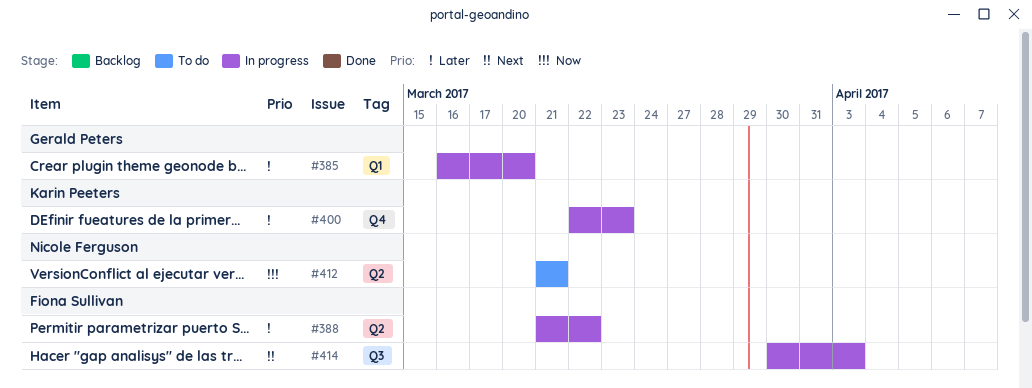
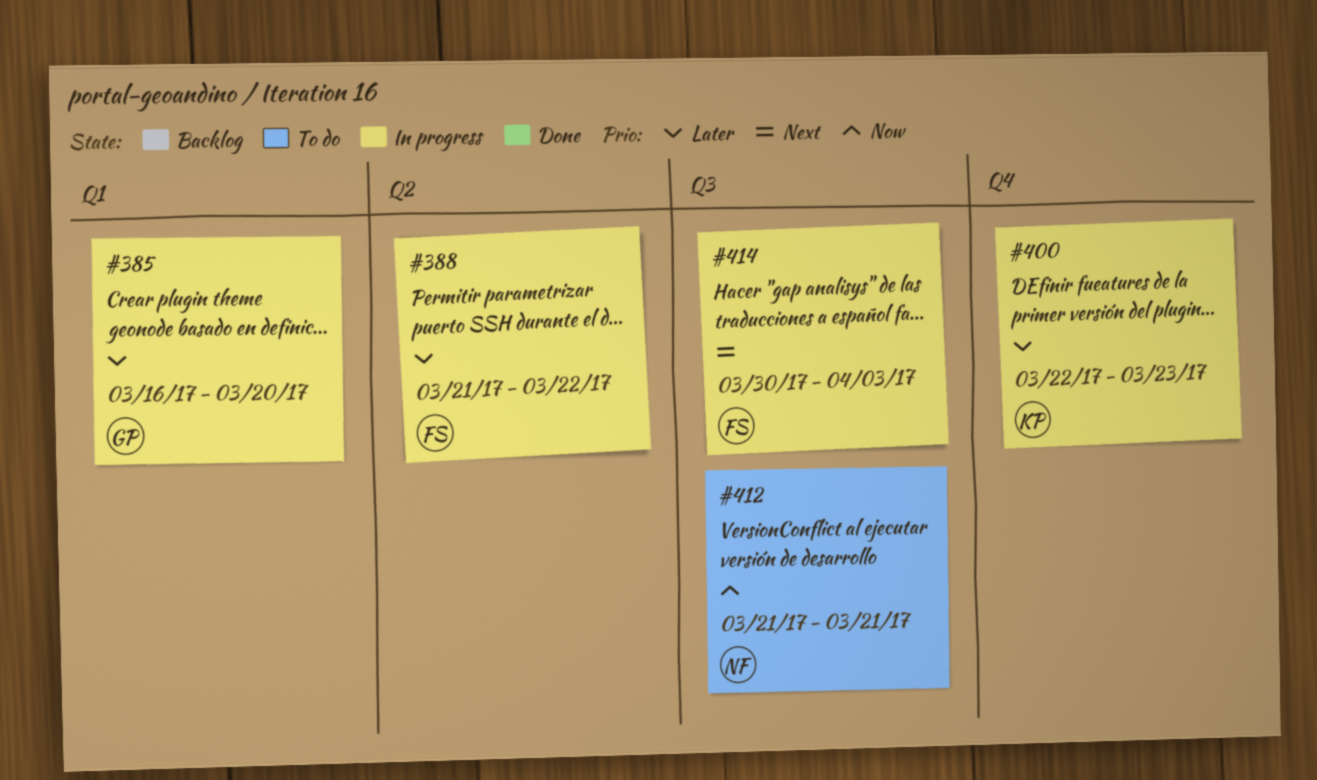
#412, label: Q2 -> Q3

